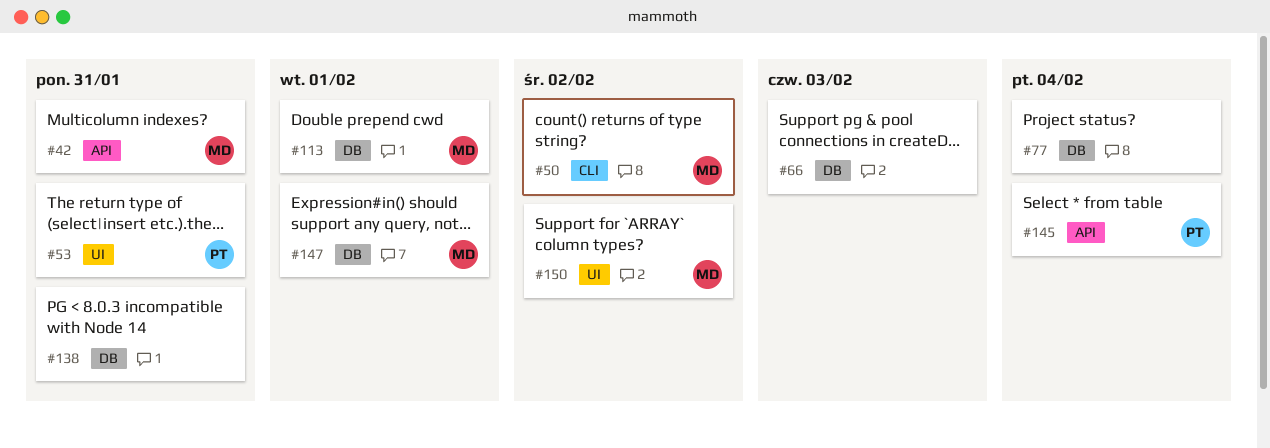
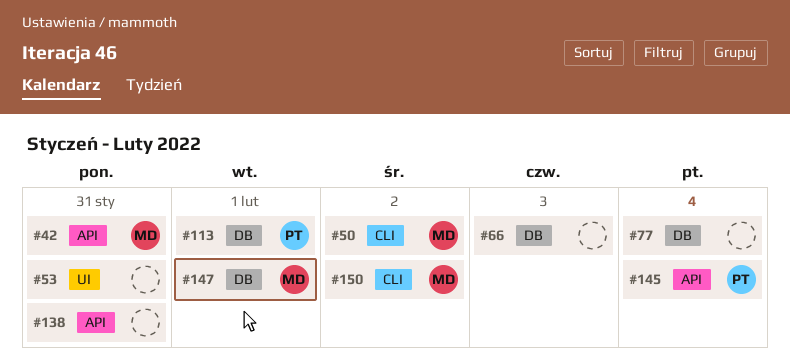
#53, owner: PT -> none
#113, owner: MD -> PT
#138, label: DB -> API
#150, label: UI -> CLI

